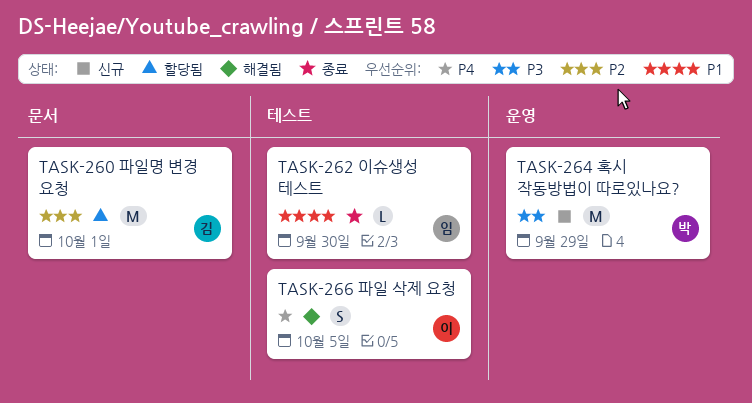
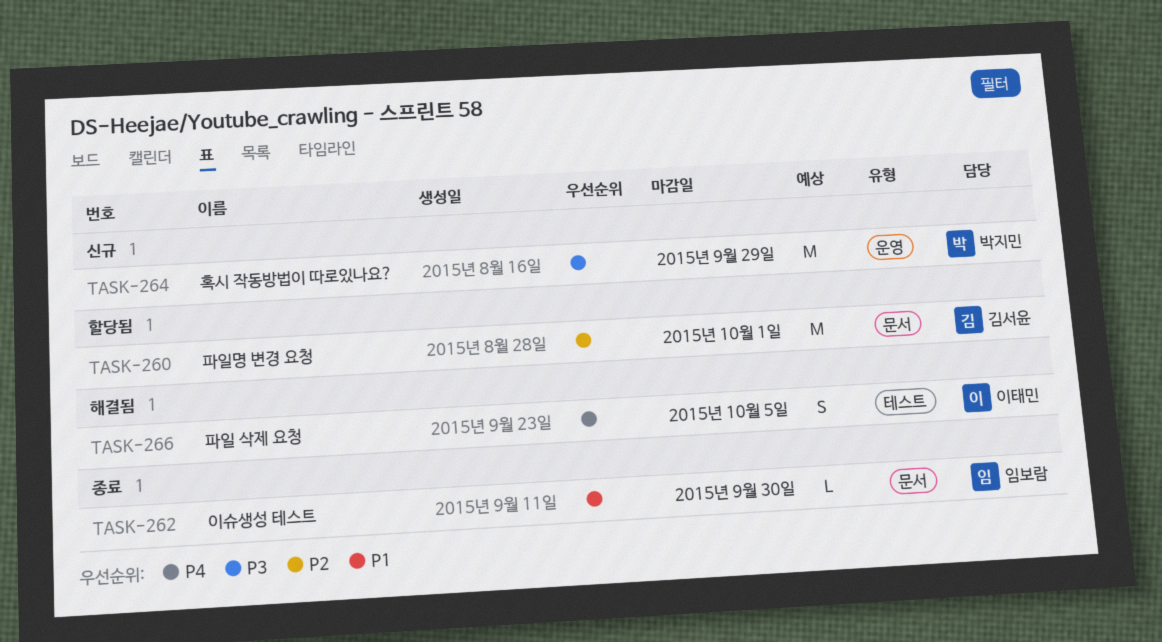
TASK-262, label: 테스트 -> 문서

